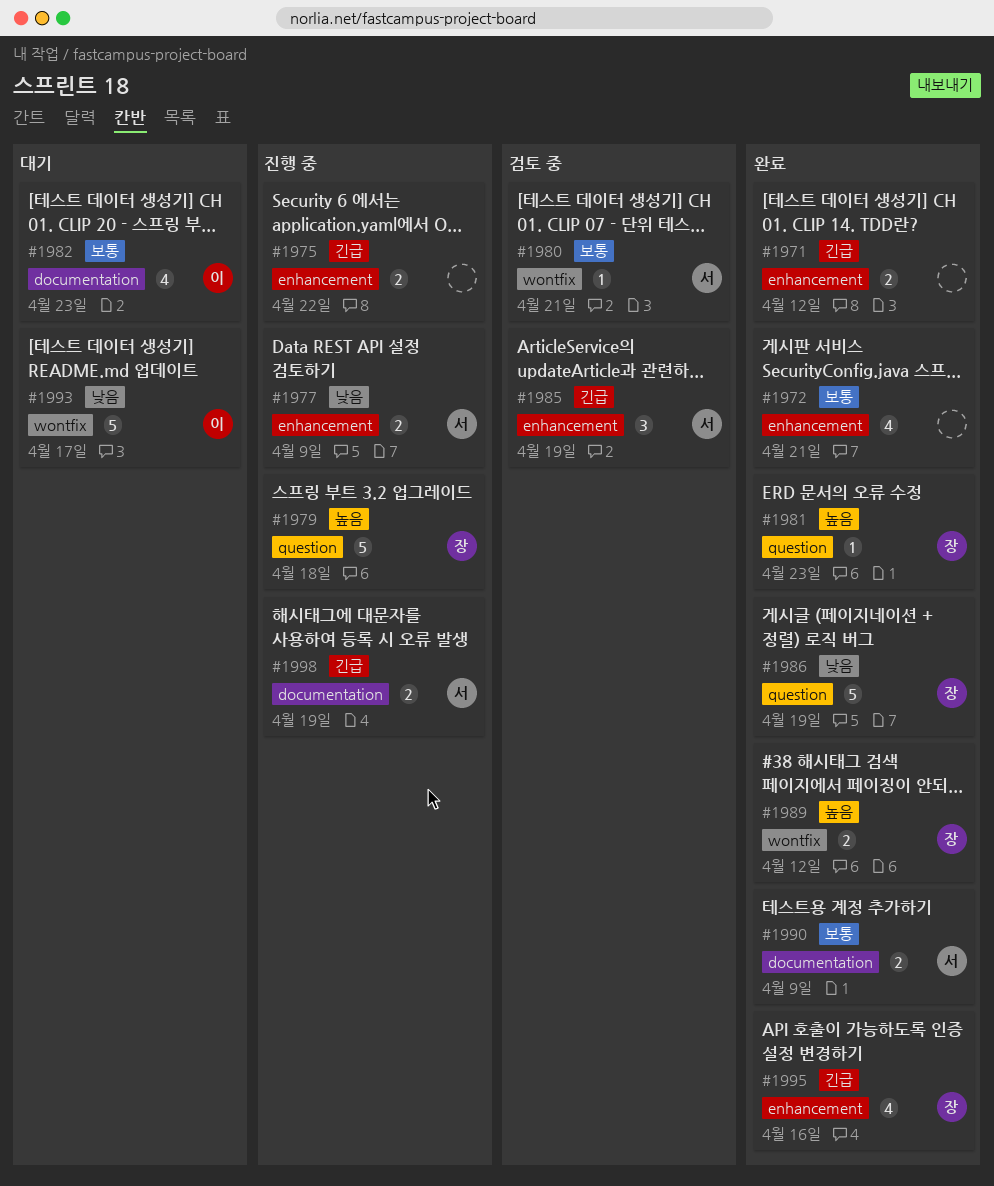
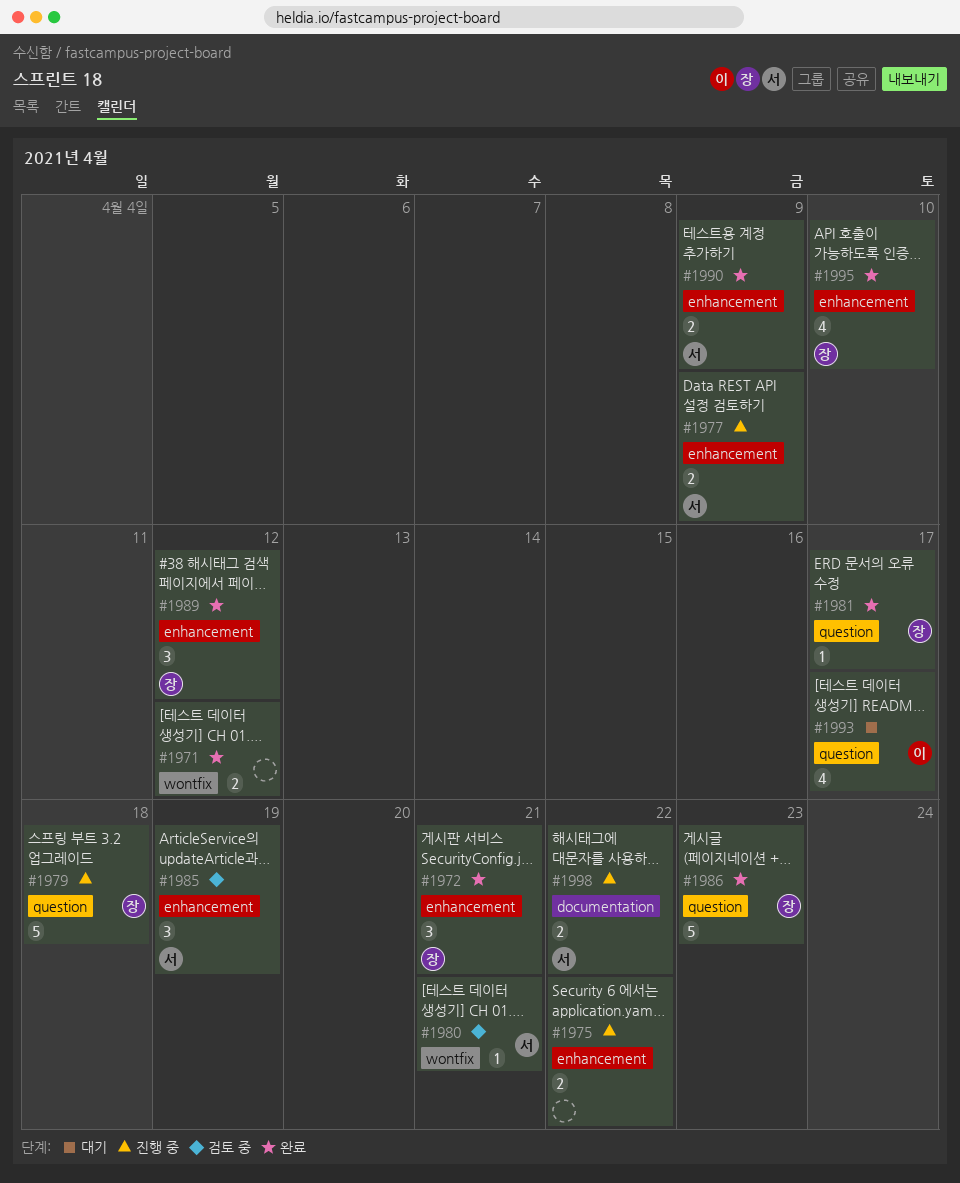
#1971, label: enhancement -> wontfix
#1972, owner: none -> 장
#1972, estimate: 4 -> 3
#1981, due: Apr 23 -> Apr 17
#1982: present -> none
#1986, due: Apr 19 -> Apr 23
#1989, label: wontfix -> enhancement
#1989, estimate: 2 -> 3
#1990, label: documentation -> enhancement
#1993, label: wontfix -> question
#1993, estimate: 5 -> 4
#1995, due: Apr 16 -> Apr 10
#1998, due: Apr 19 -> Apr 22

